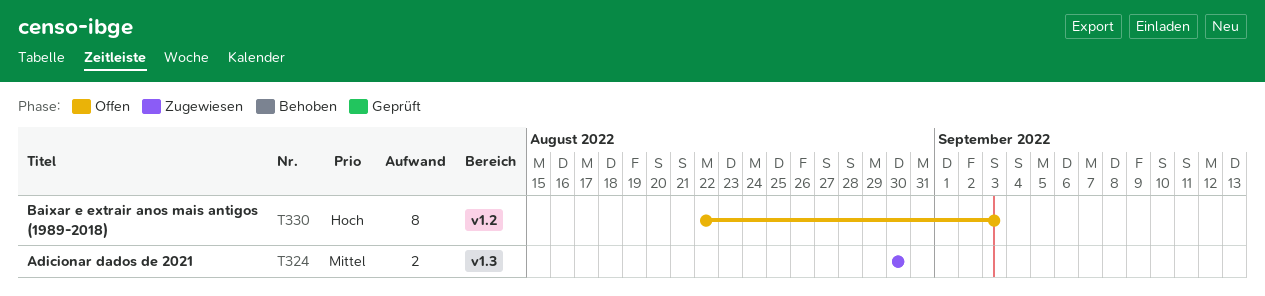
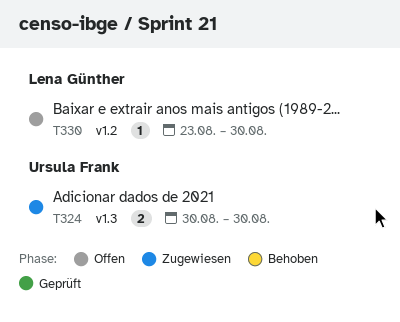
T330, estimate: 8 -> 1
T330, start: Aug 22 -> Aug 23
T330, due: Sep 3 -> Aug 30

